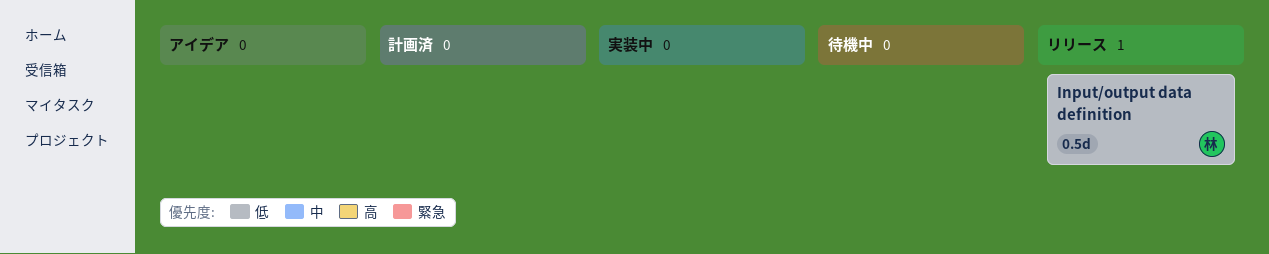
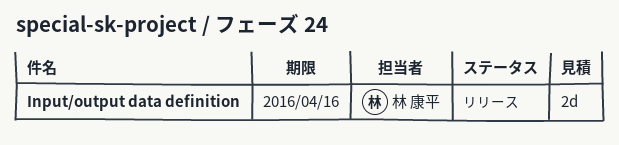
Input/output data definition, estimate: 0.5d -> 2d

